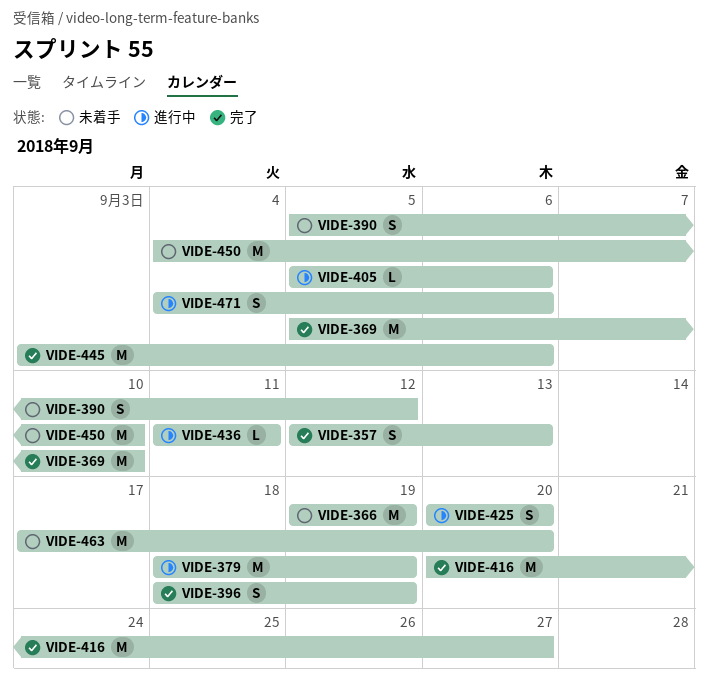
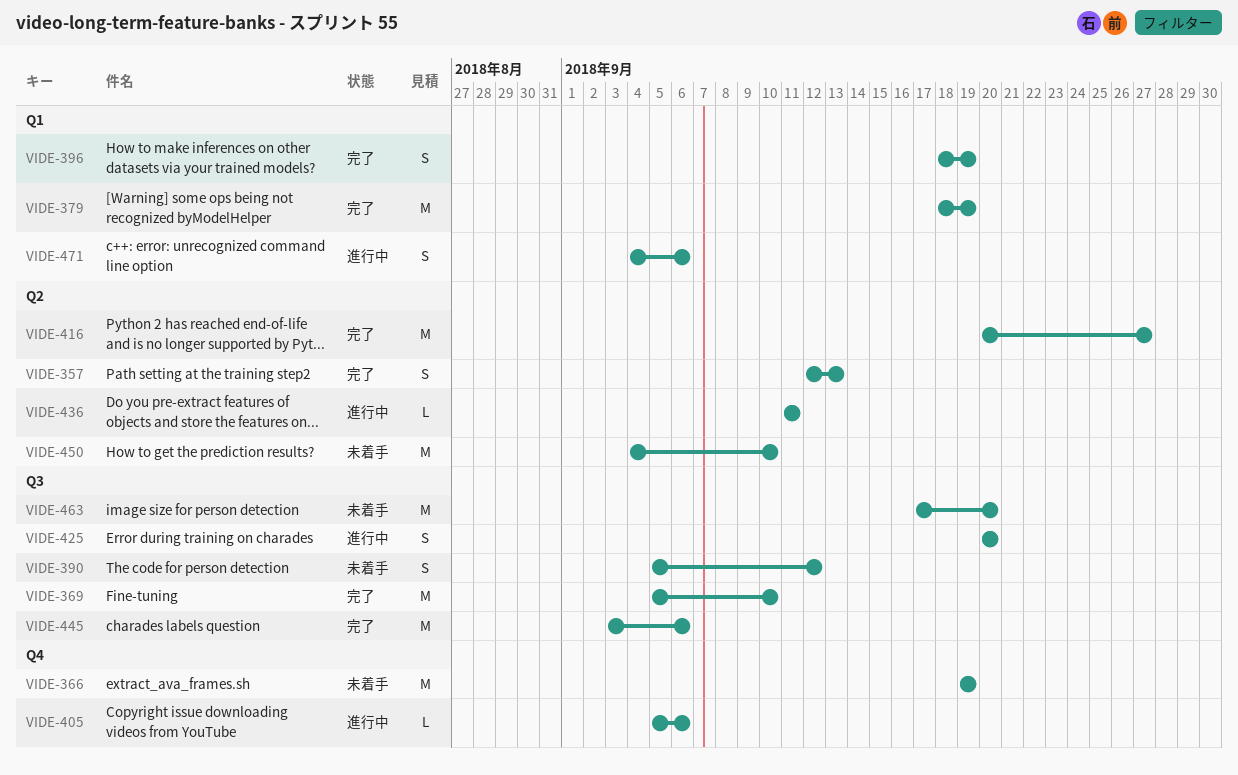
VIDE-379, status: 進行中 -> 完了

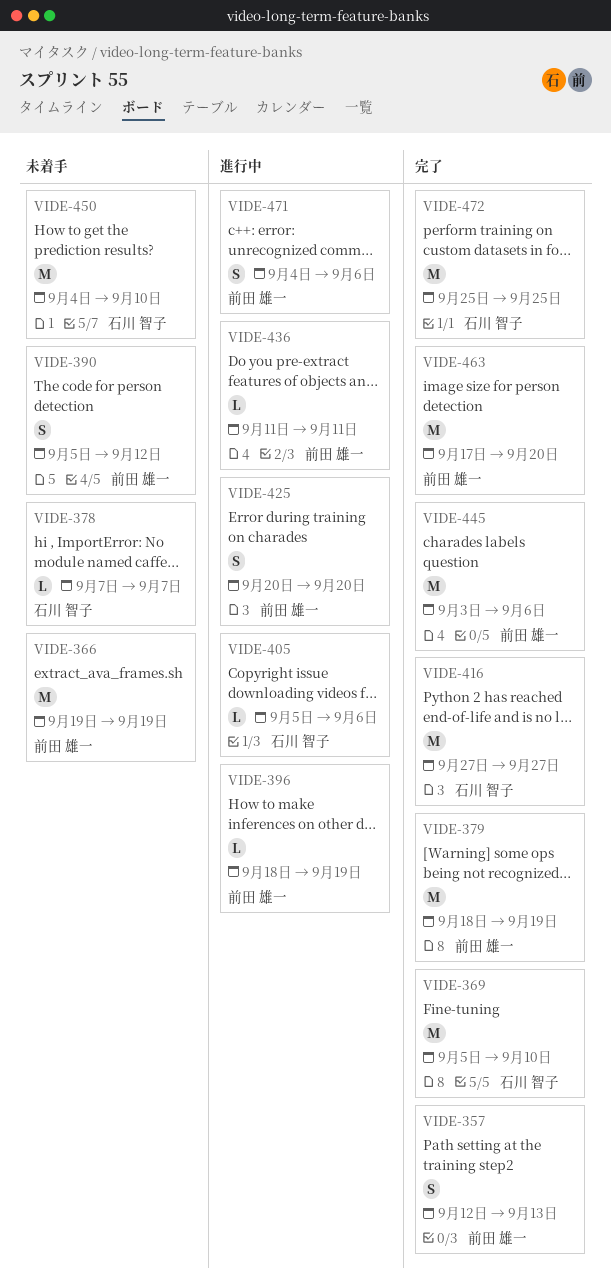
VIDE-378: none -> present
VIDE-396, status: 完了 -> 進行中
VIDE-396, estimate: S -> L
VIDE-416, start: Sep 20 -> Sep 27
VIDE-463, status: 未着手 -> 完了
VIDE-472: none -> present

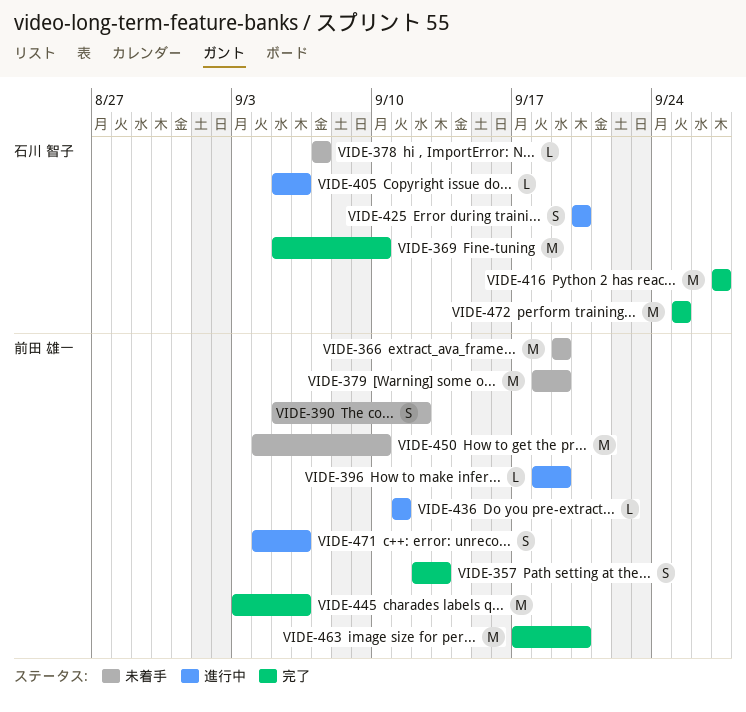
VIDE-379, status: 完了 -> 未着手
VIDE-425, owner: 前田 雄一 -> 石川 智子
VIDE-450, owner: 石川 智子 -> 前田 雄一

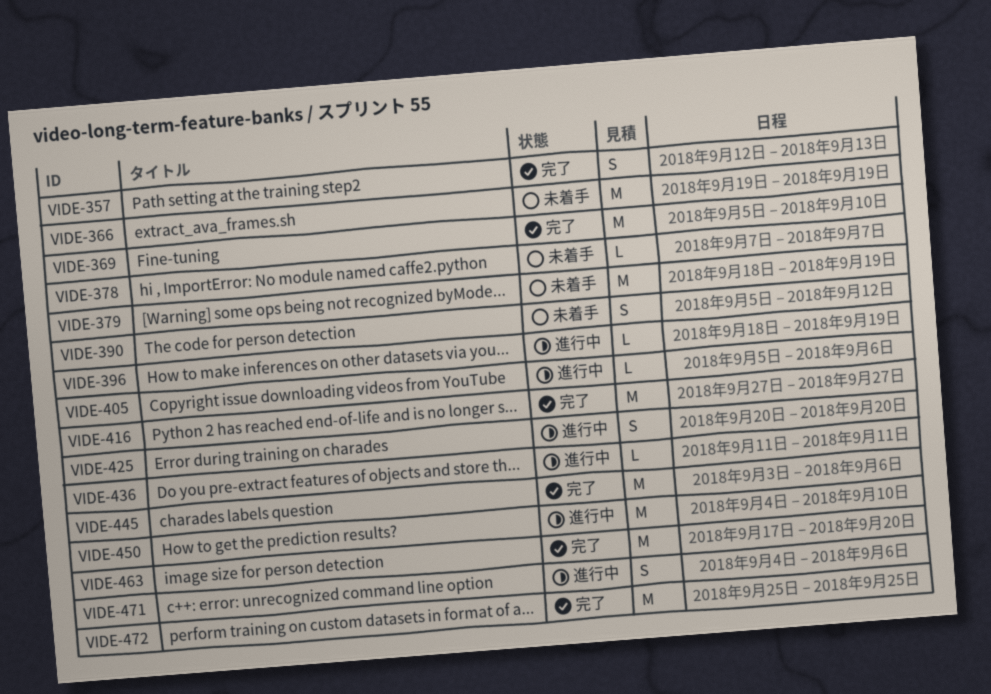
VIDE-450, status: 未着手 -> 進行中

